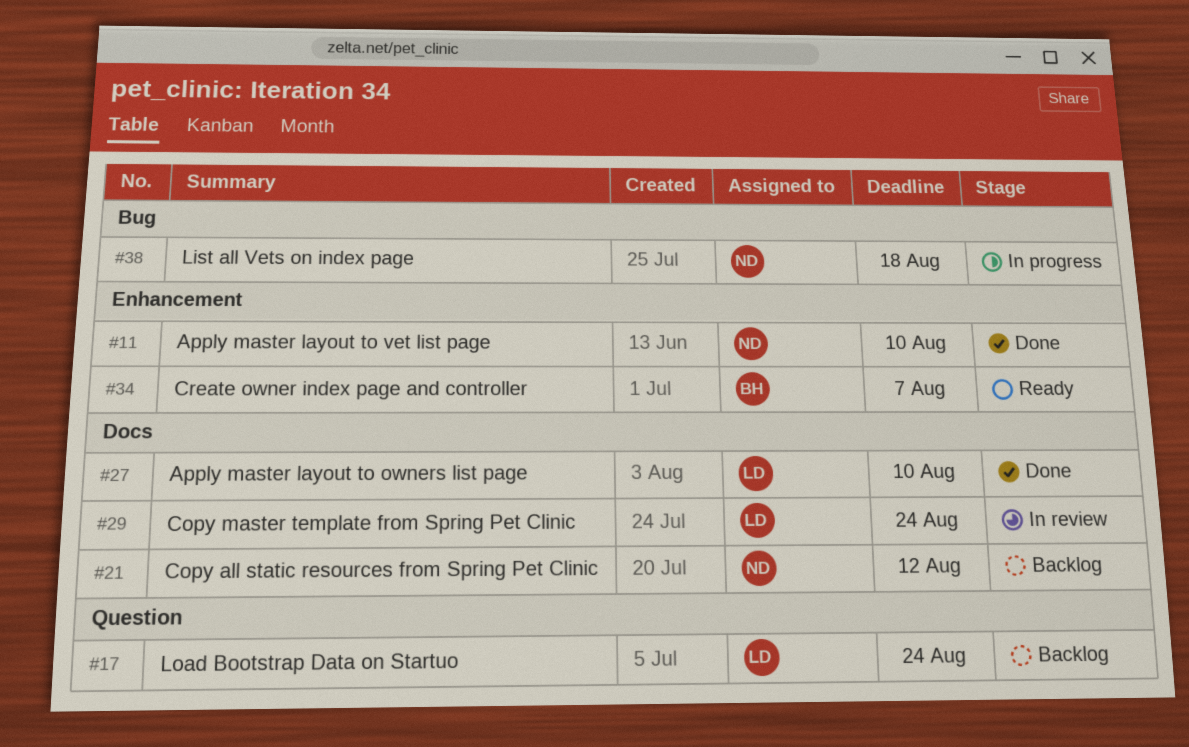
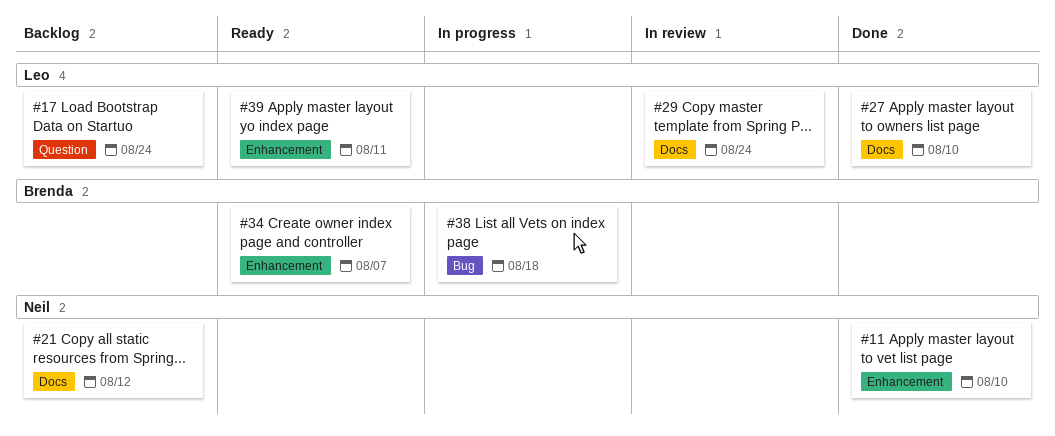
#38, owner: Neil -> Brenda
#39: none -> present

